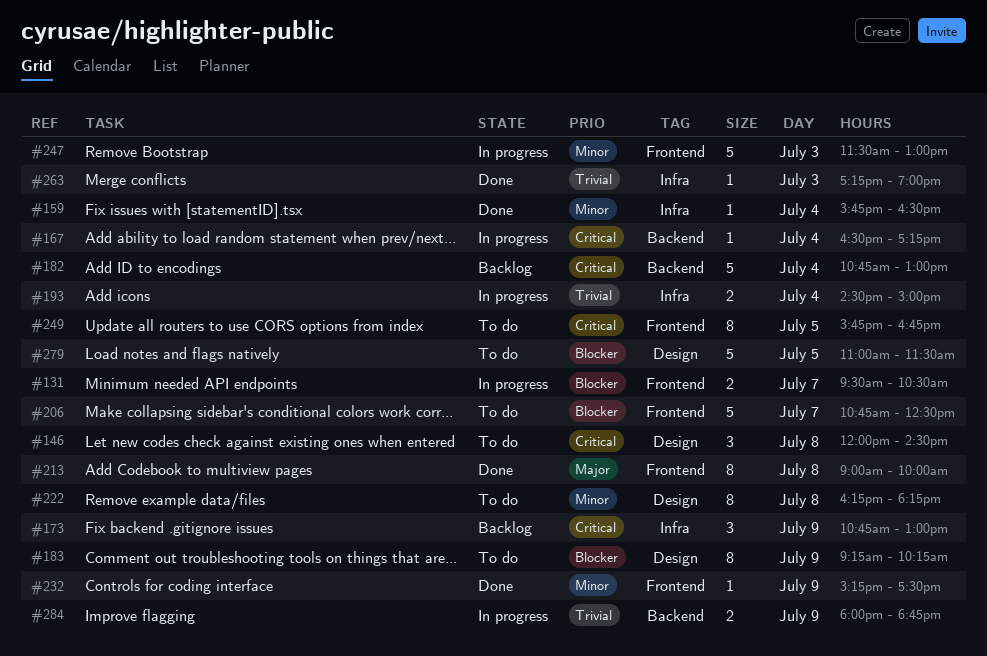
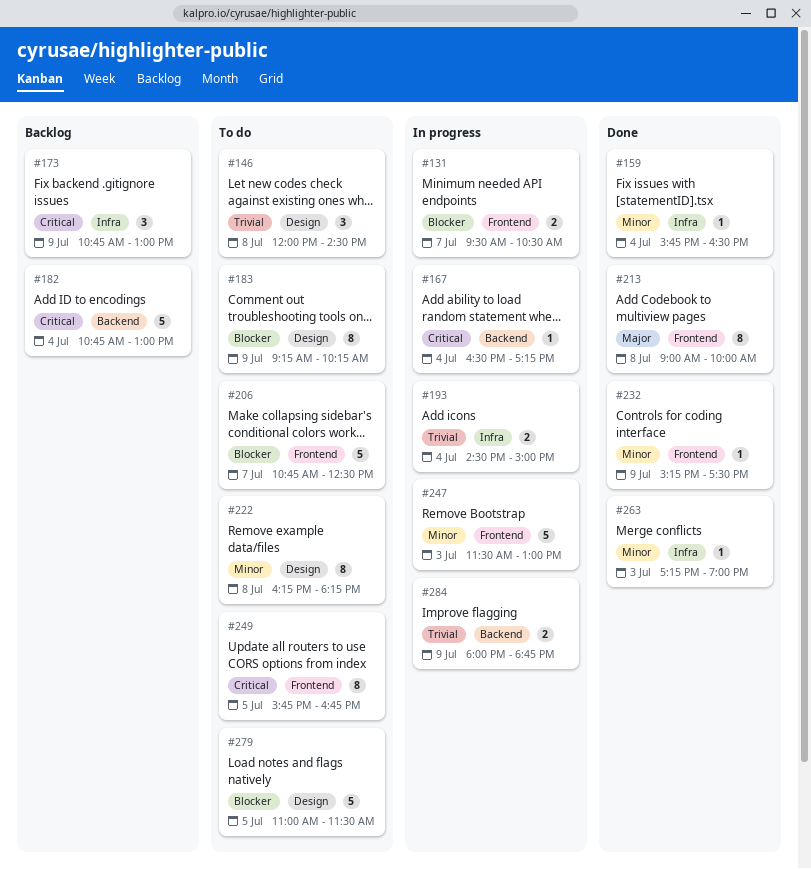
#146, priority: Critical -> Trivial
#263, priority: Trivial -> Minor

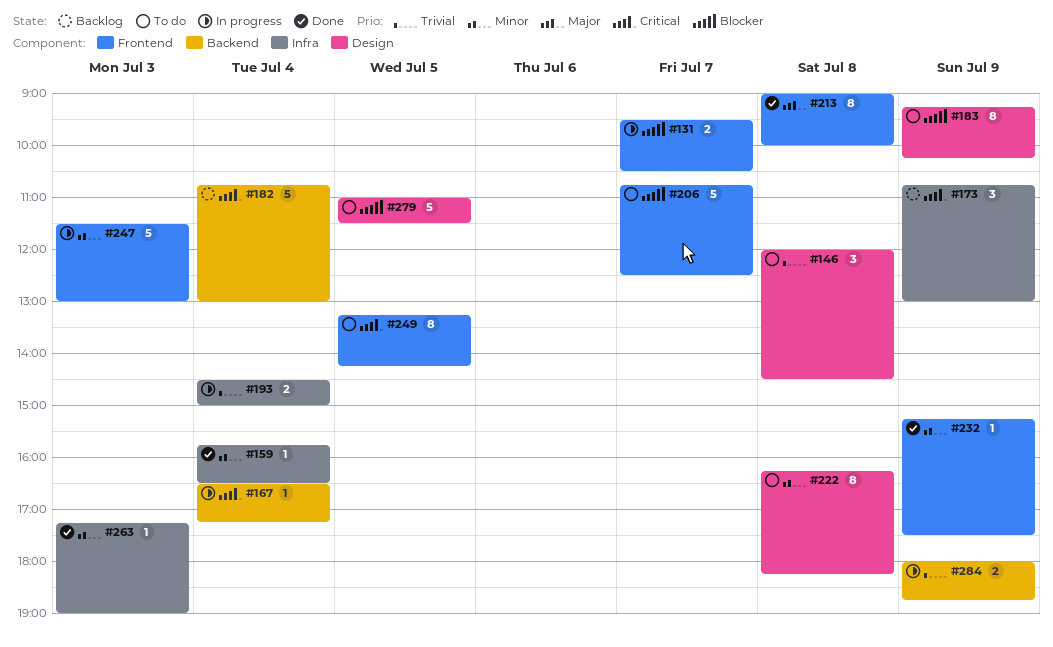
#249, begins: 15:45 -> 13:15
#249, ends: 16:45 -> 14:15

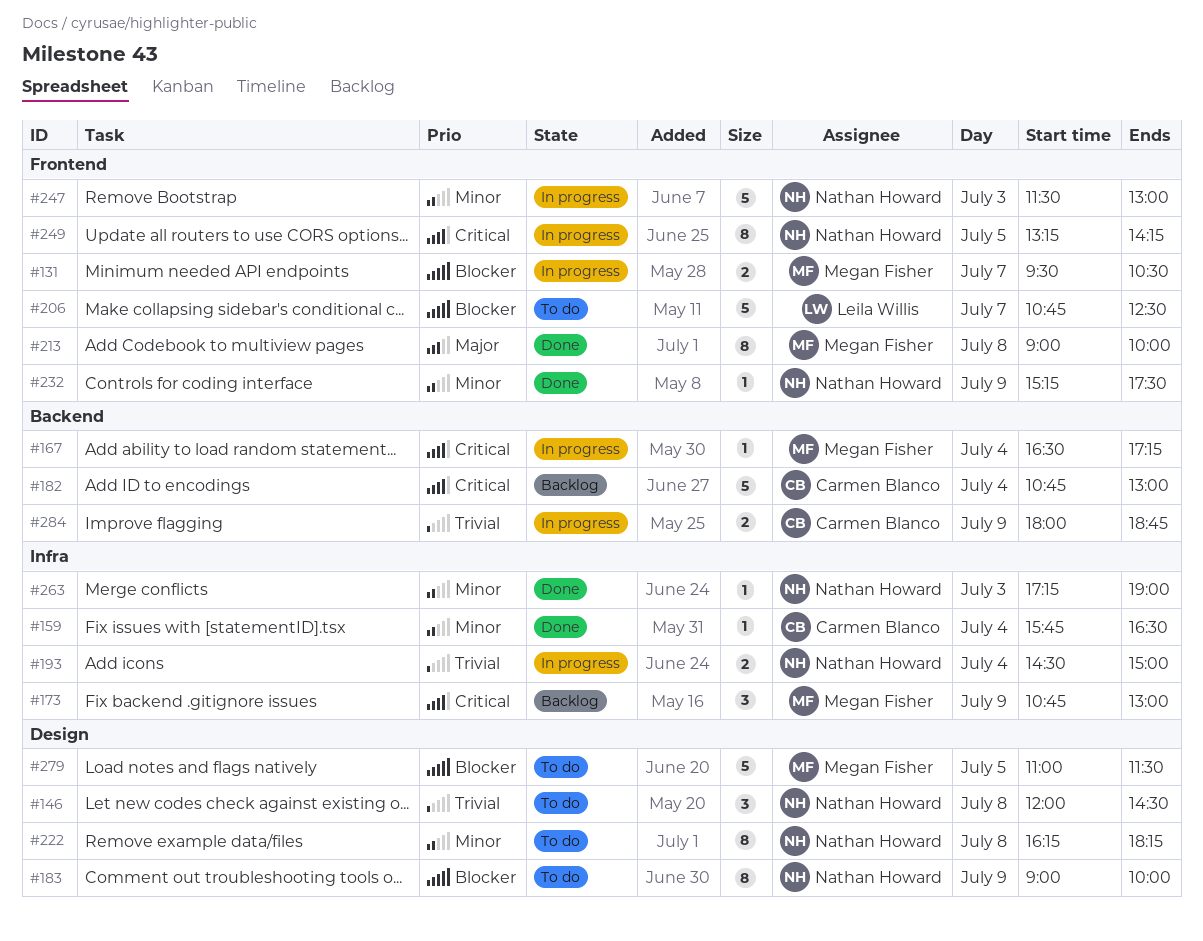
#183, begins: 09:15 -> 09:00
#183, ends: 10:15 -> 10:00
#249, status: To do -> In progress

